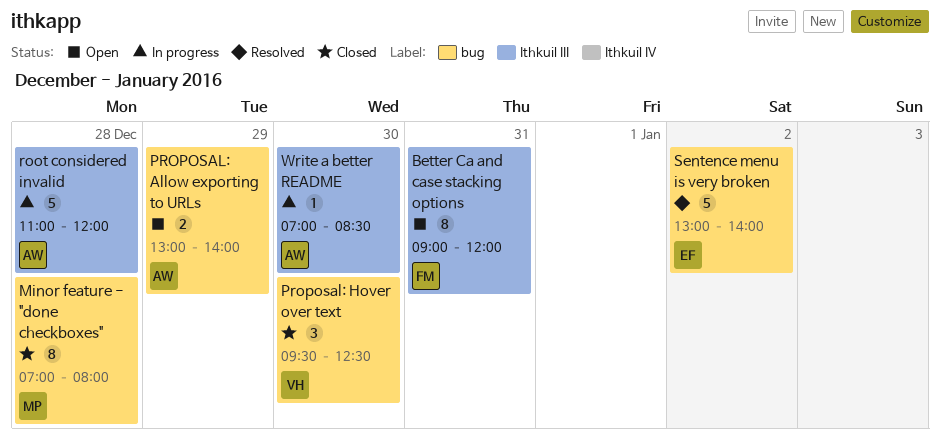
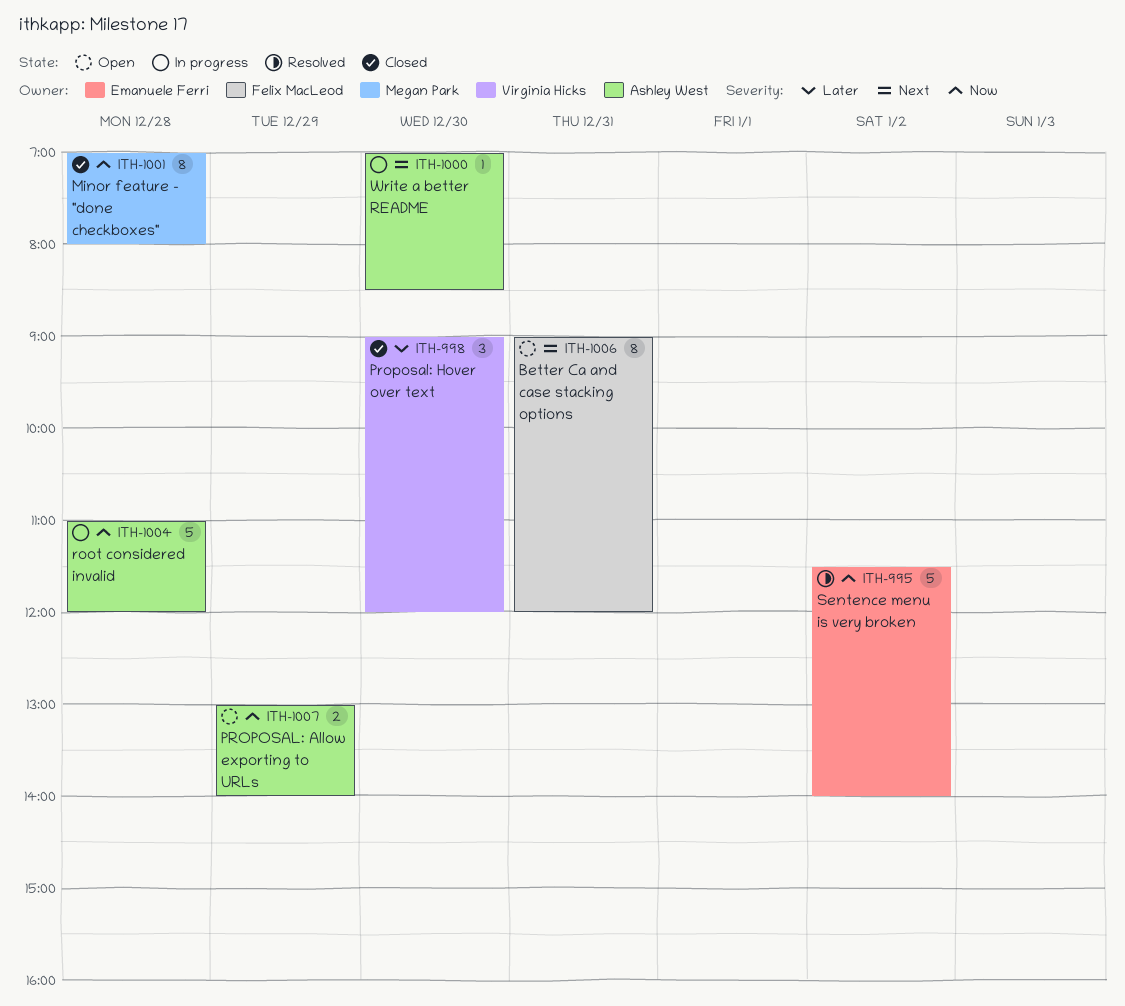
Proposal: Hover over text, begins: 09:30 -> 09:00
Proposal: Hover over text, ends: 12:30 -> 12:00
Sentence menu is very broken, begins: 13:00 -> 11:30

